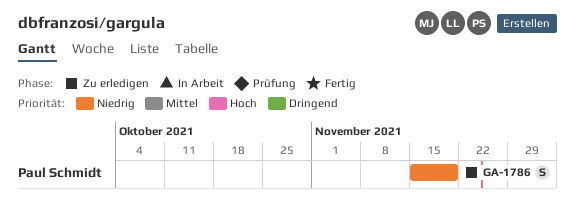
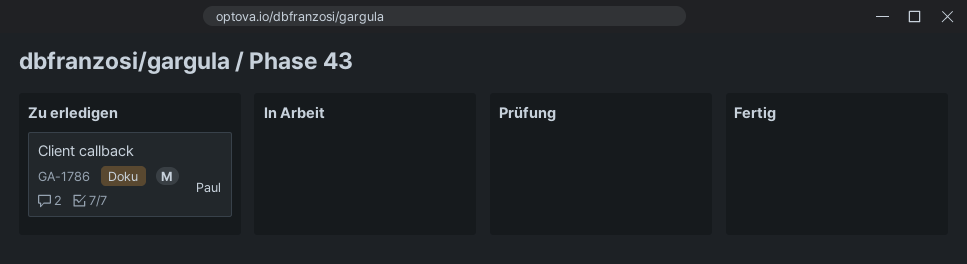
GA-1786, estimate: S -> M

